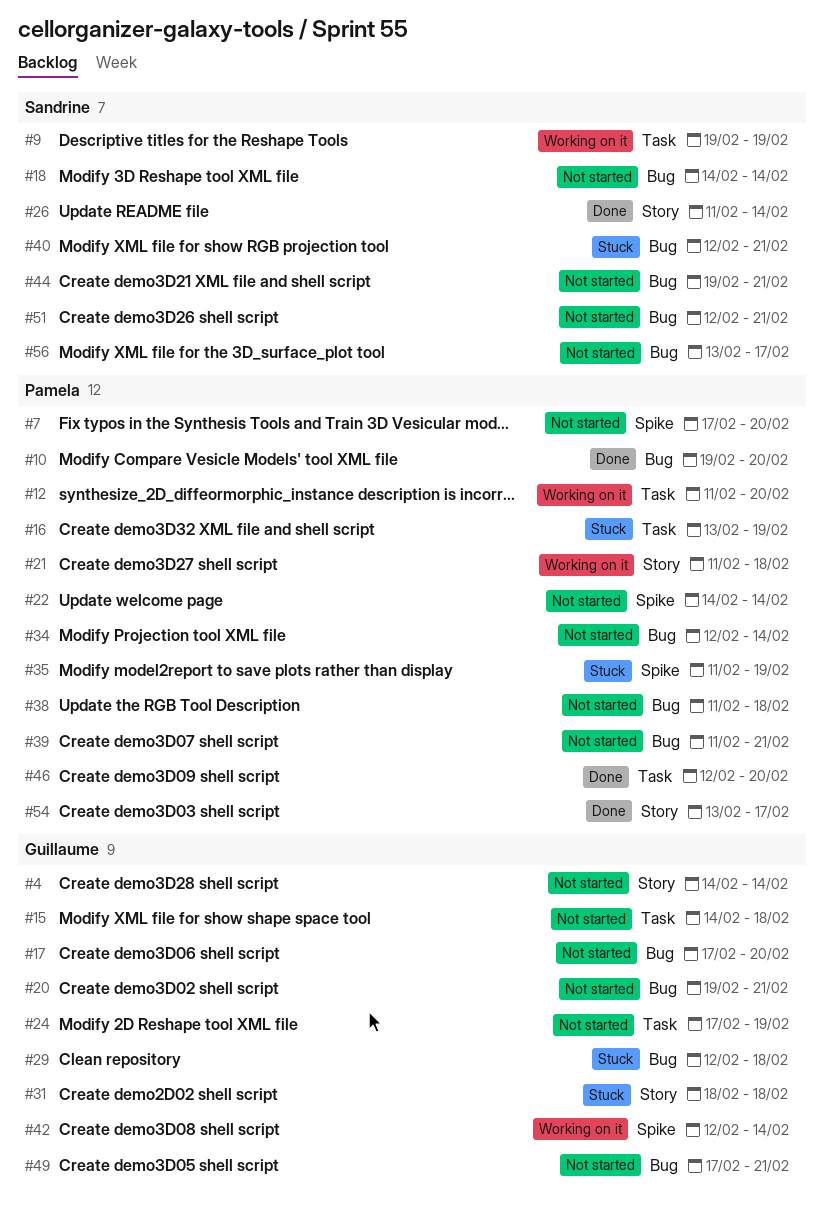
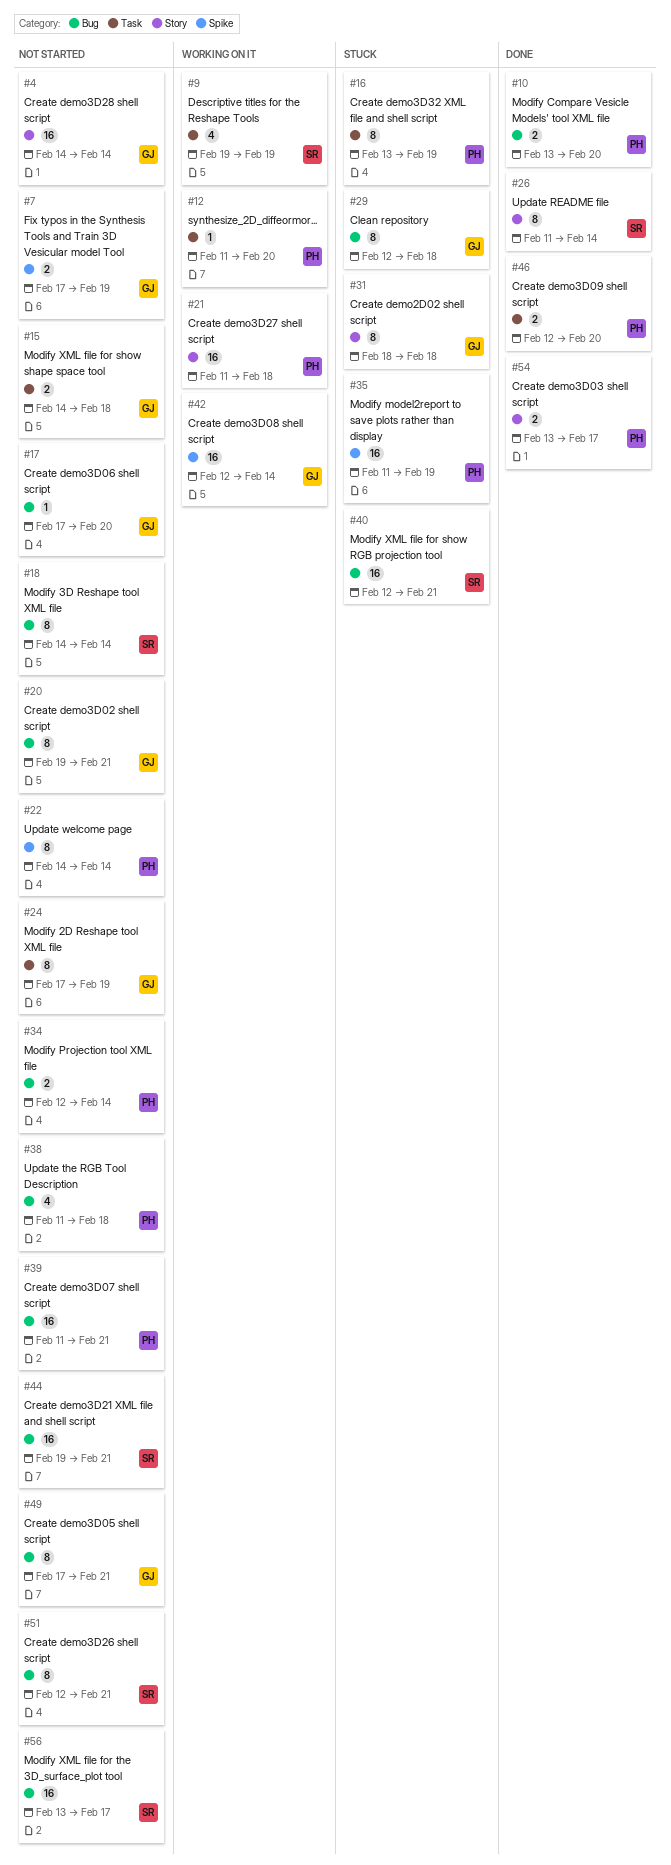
#7, owner: Pamela -> Guillaume
#7, due: Feb 20 -> Feb 19
#10, start: Feb 19 -> Feb 13

